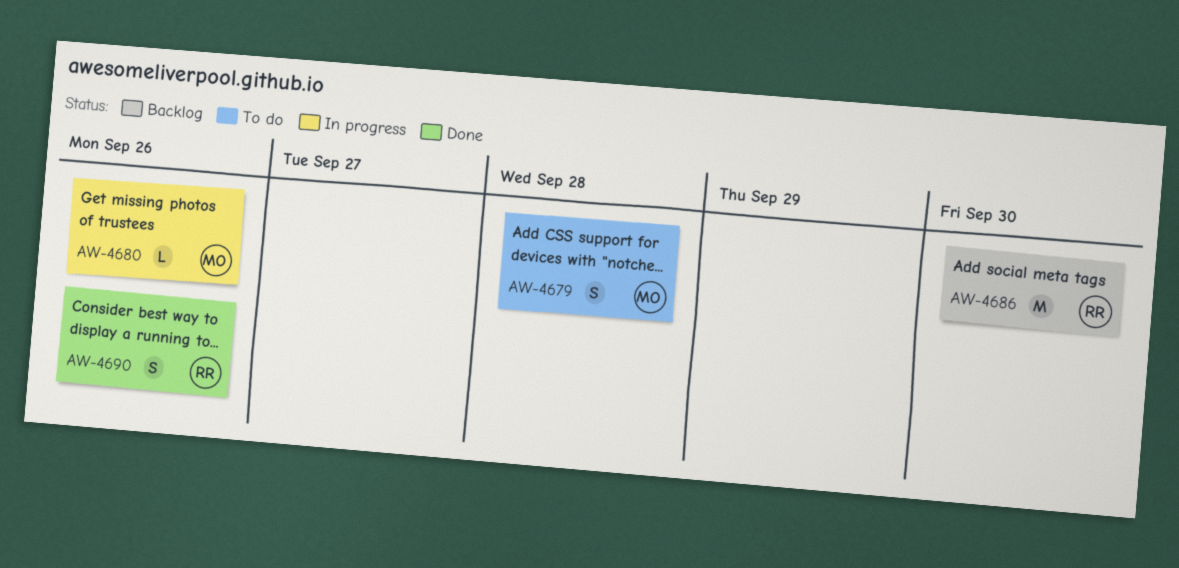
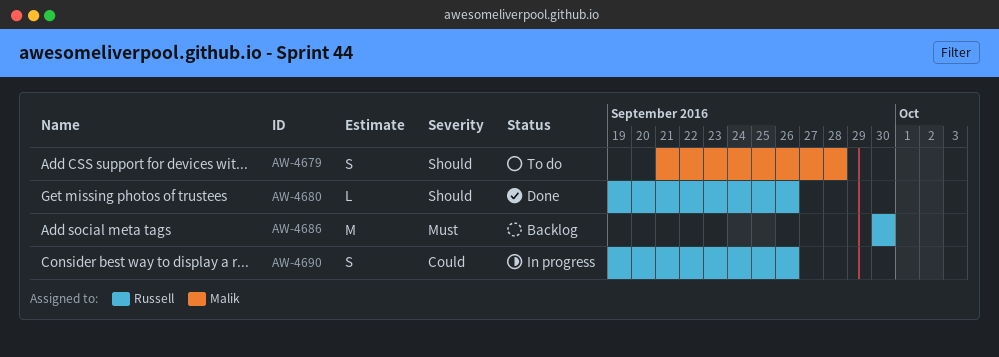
AW-4680, status: In progress -> Done
AW-4680, owner: Malik -> Russell
AW-4690, status: Done -> In progress

